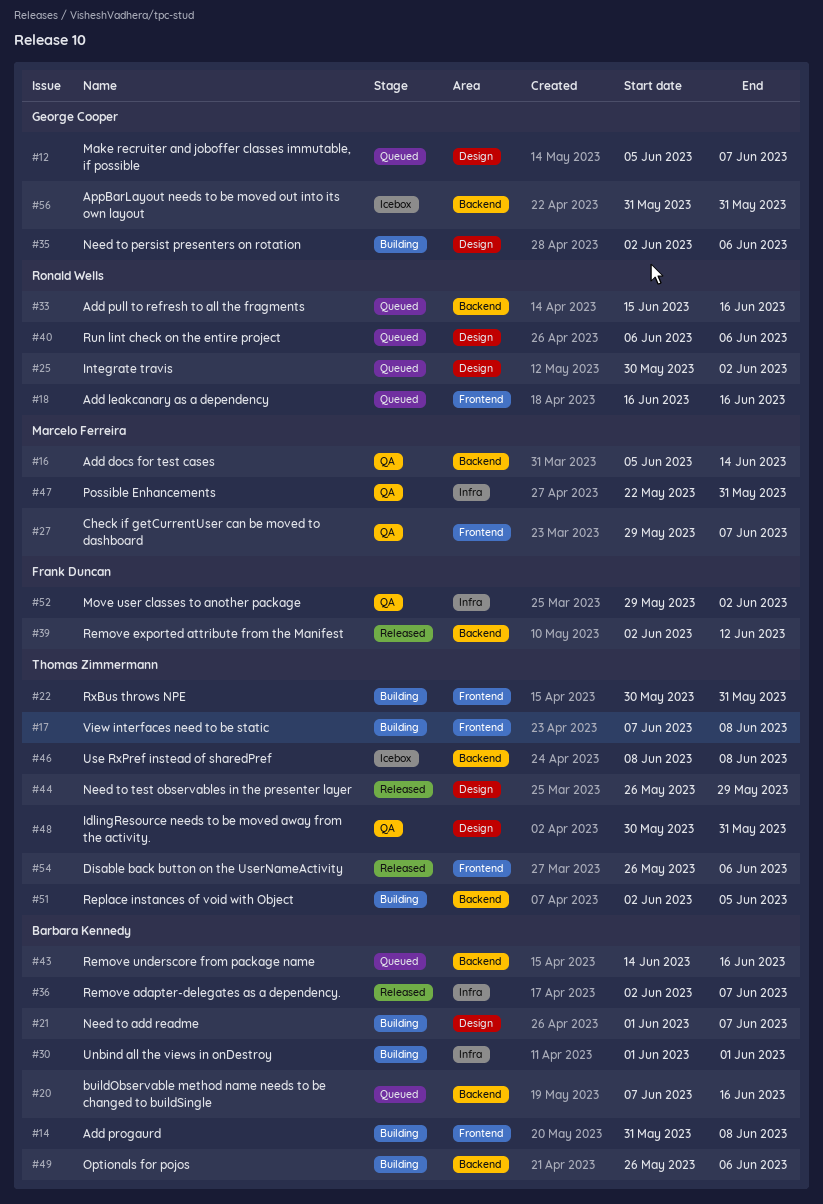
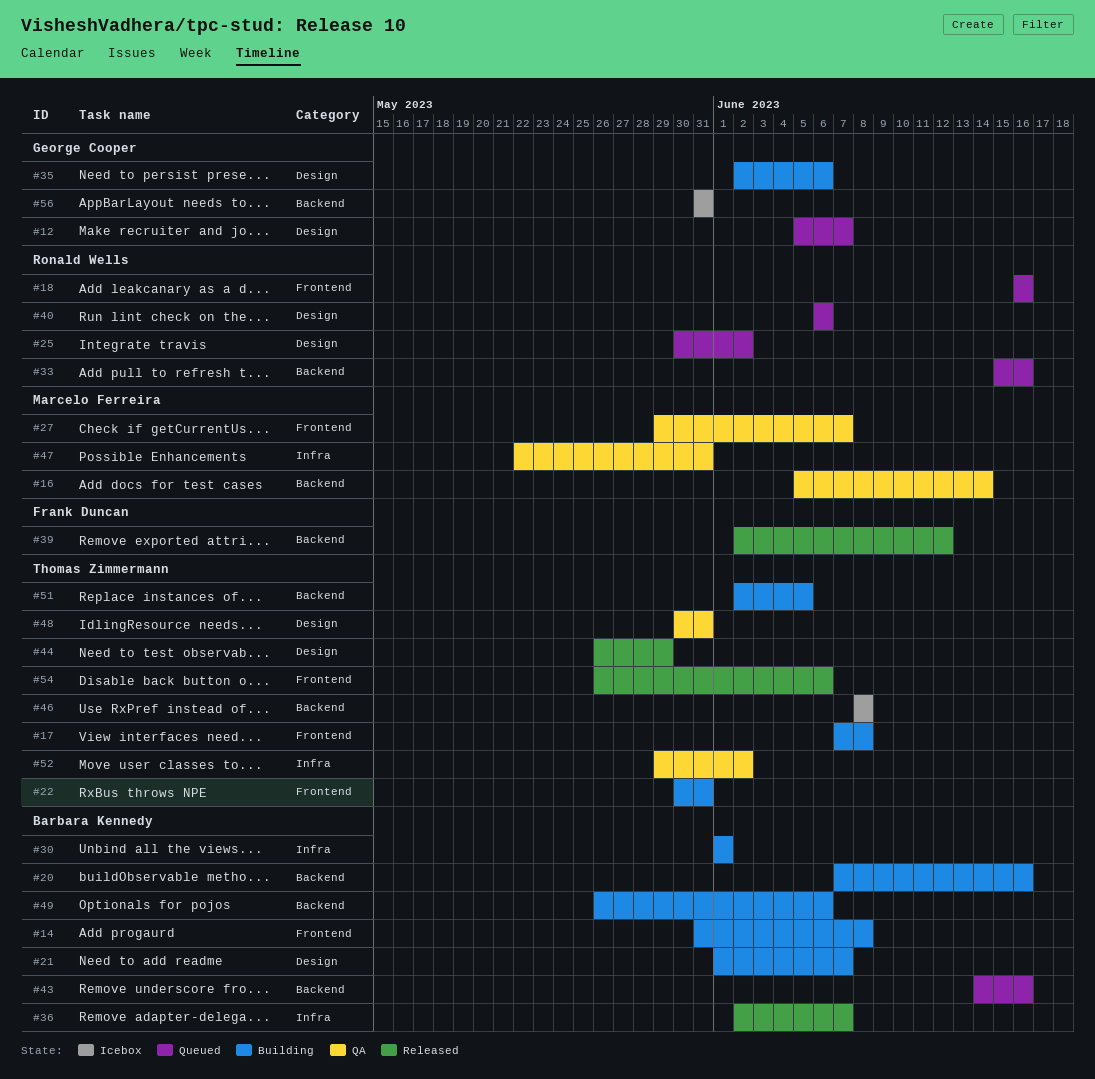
#20, status: Queued -> Building
#52, owner: Frank Duncan -> Thomas Zimmermann

